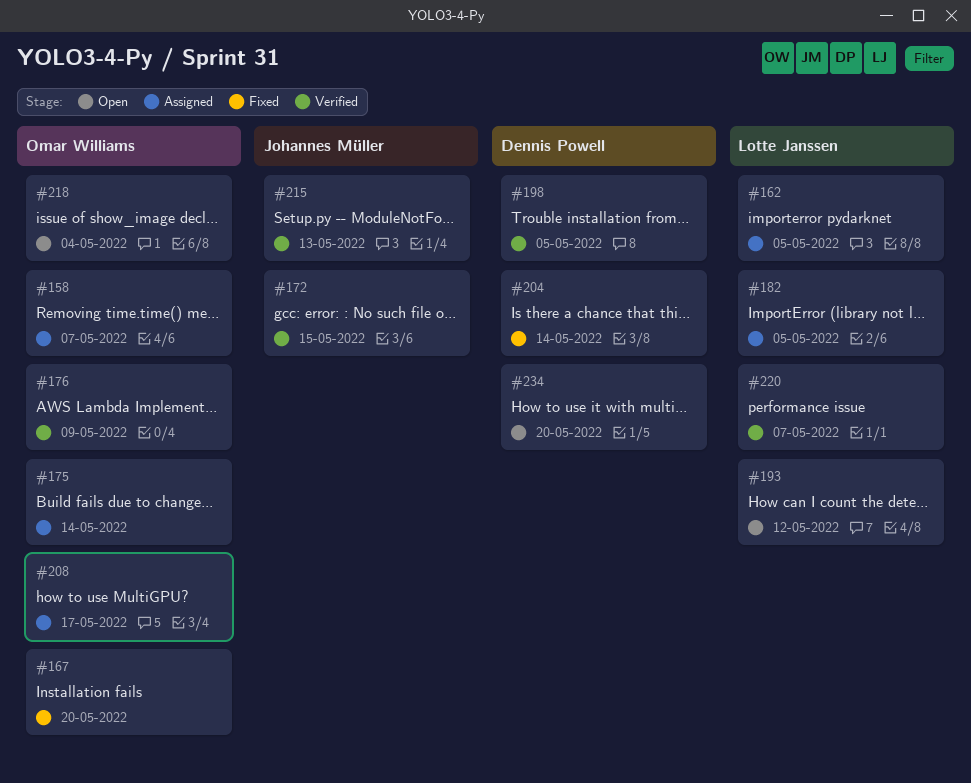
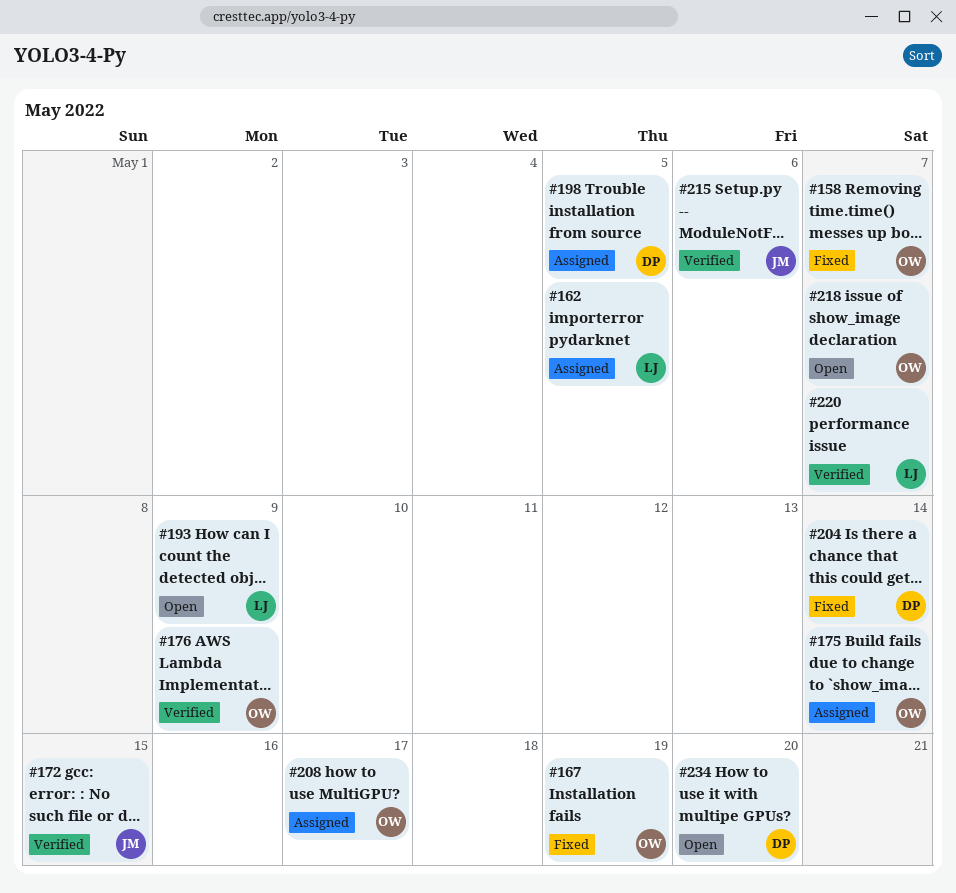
#158, status: Assigned -> Fixed
#167, due: May 20 -> May 19
#182: present -> none
#193, due: May 12 -> May 9
#198, status: Verified -> Assigned
#215, due: May 13 -> May 6
#218, due: May 4 -> May 7

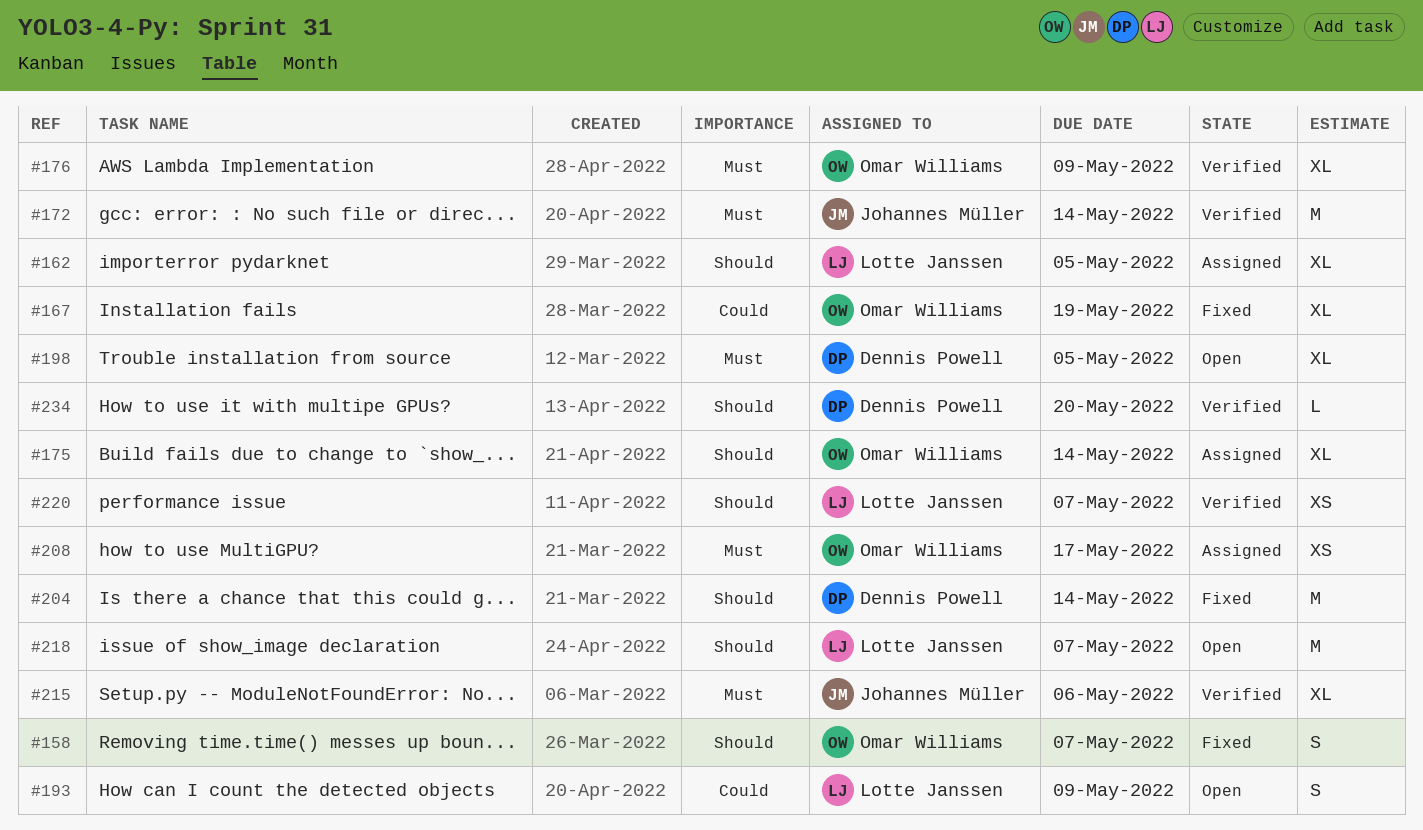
#172, due: May 15 -> May 14
#198, status: Assigned -> Open
#218, owner: Omar Williams -> Lotte Janssen
#234, status: Open -> Verified

